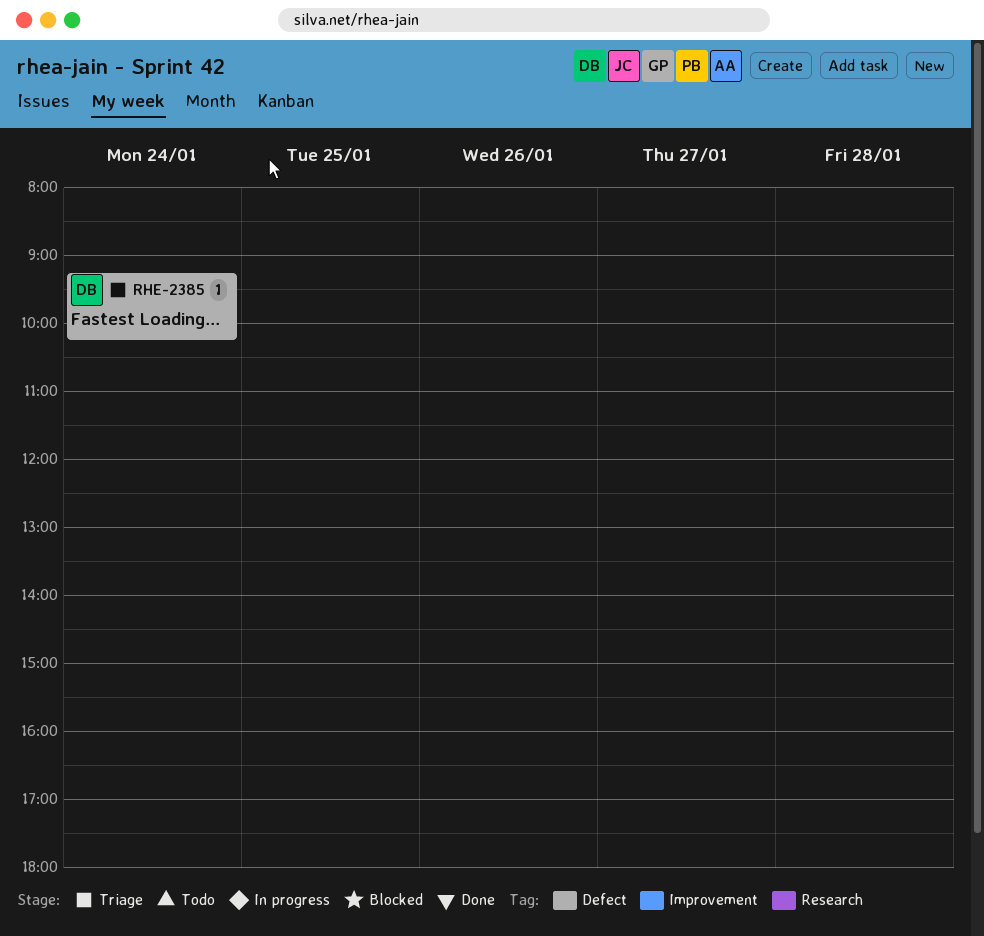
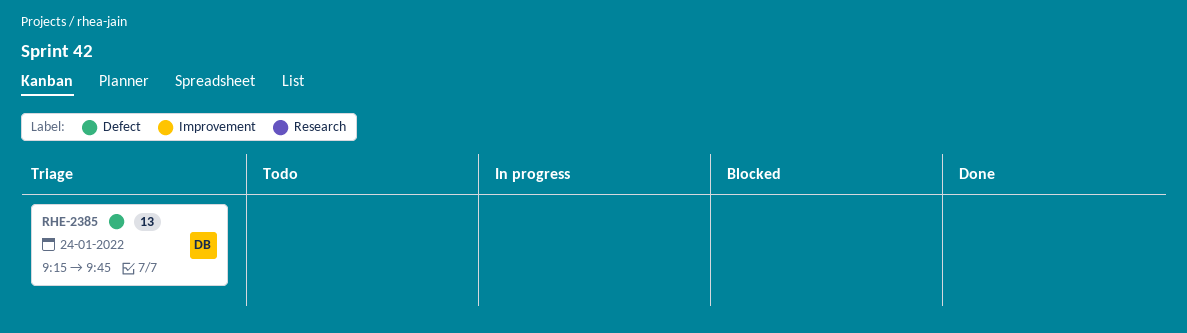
RHE-2385, estimate: 1 -> 13
RHE-2385, ends: 10:15 -> 09:45

